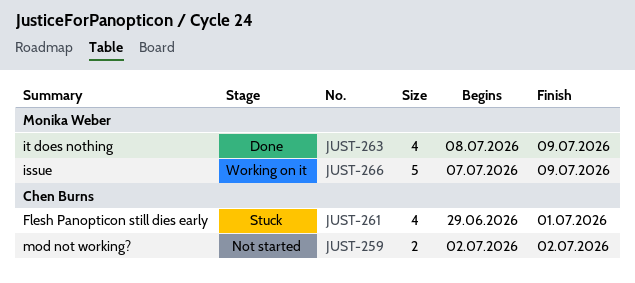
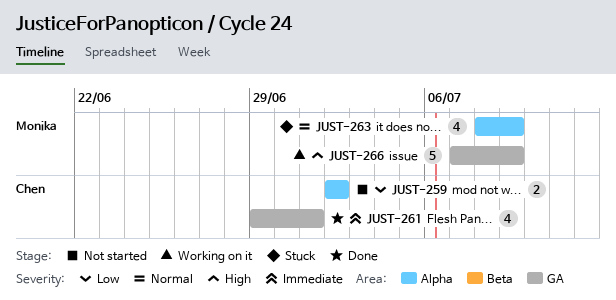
JUST-261, status: Stuck -> Done
JUST-263, status: Done -> Stuck

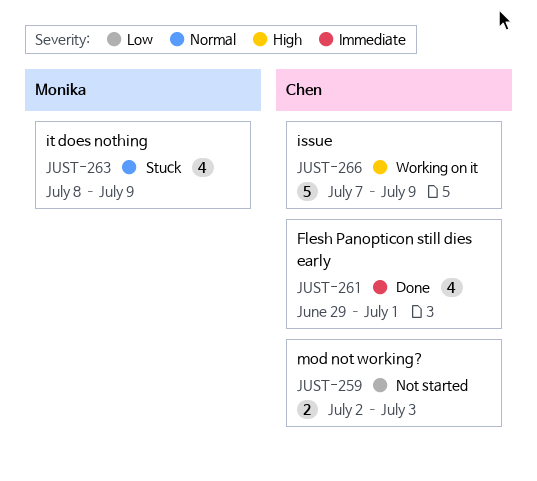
JUST-259, due: Jul 2 -> Jul 3
JUST-266, owner: Monika -> Chen

